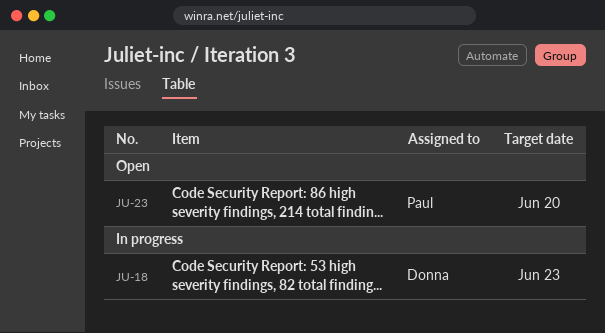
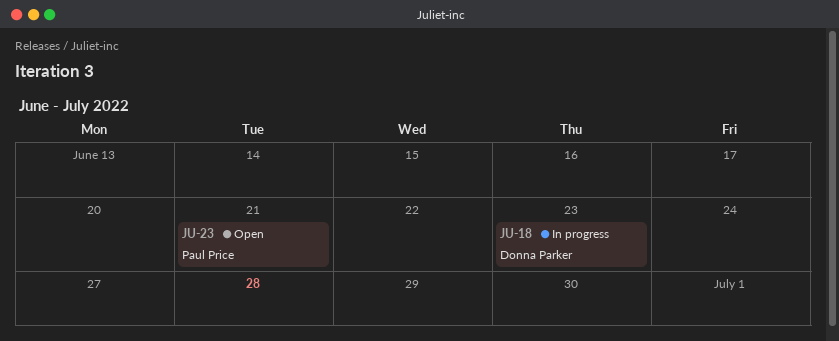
JU-23, due: Jun 20 -> Jun 21

